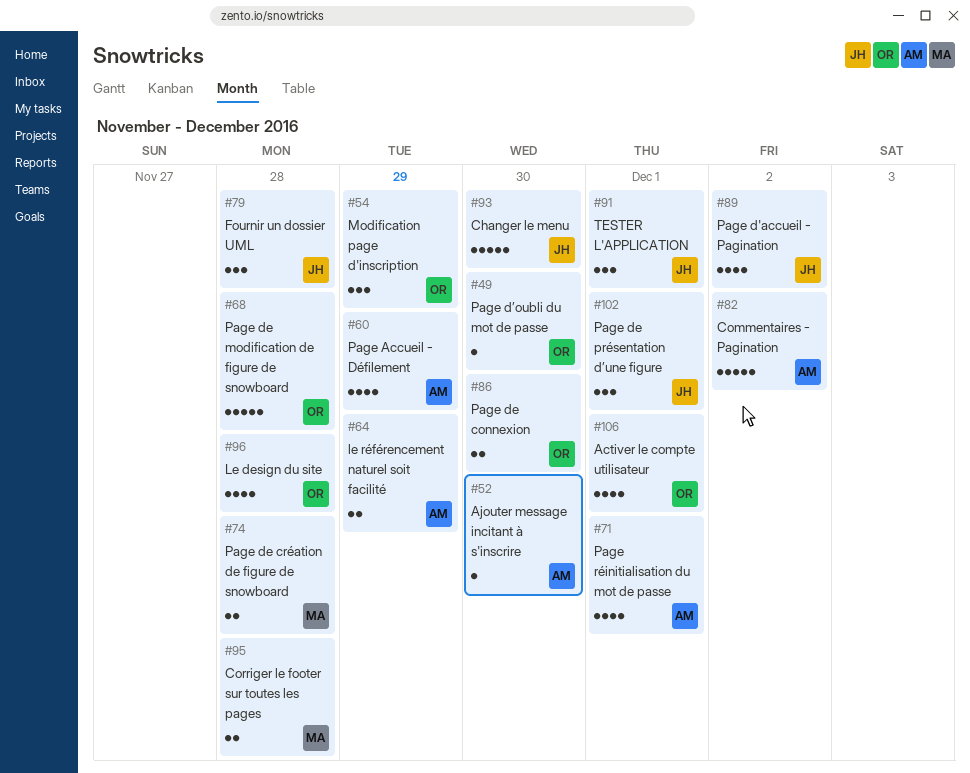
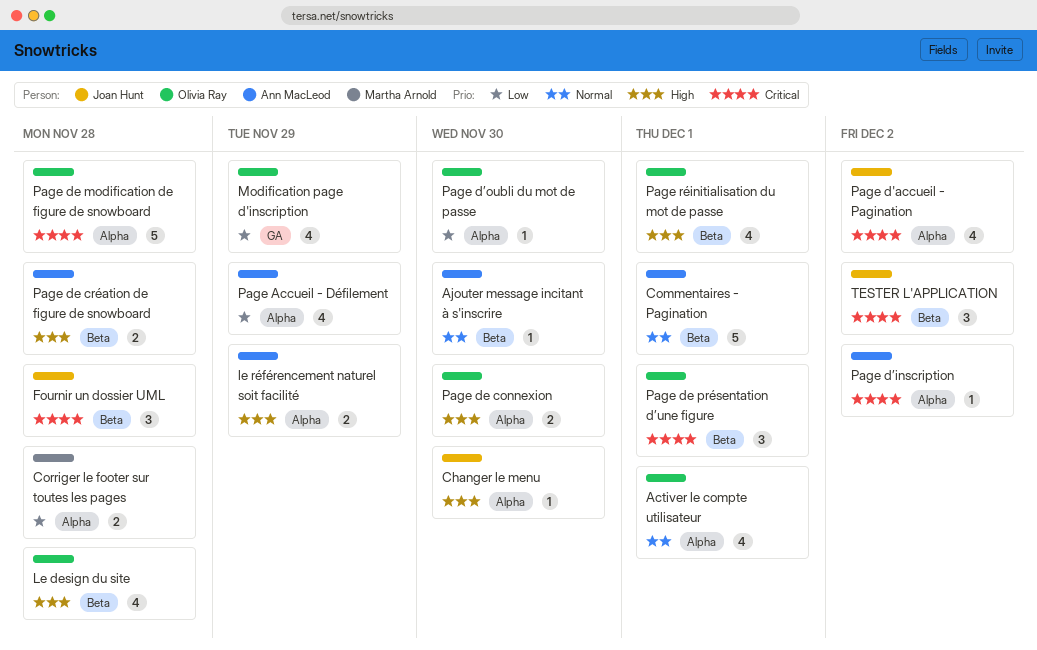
Changer le menu, estimate: 5 -> 1
Commentaires - Pagination, due: Dec 2 -> Dec 1
Modification page d'inscription, estimate: 3 -> 4
Page de création de figure de snowboard, owner: Martha Arnold -> Ann MacLeod
Page de présentation d’une figure, owner: Joan Hunt -> Olivia Ray
Page d’inscription: none -> present
Page réinitialisation du mot de passe, owner: Ann MacLeod -> Olivia Ray
TESTER L'APPLICATION, due: Dec 1 -> Dec 2

